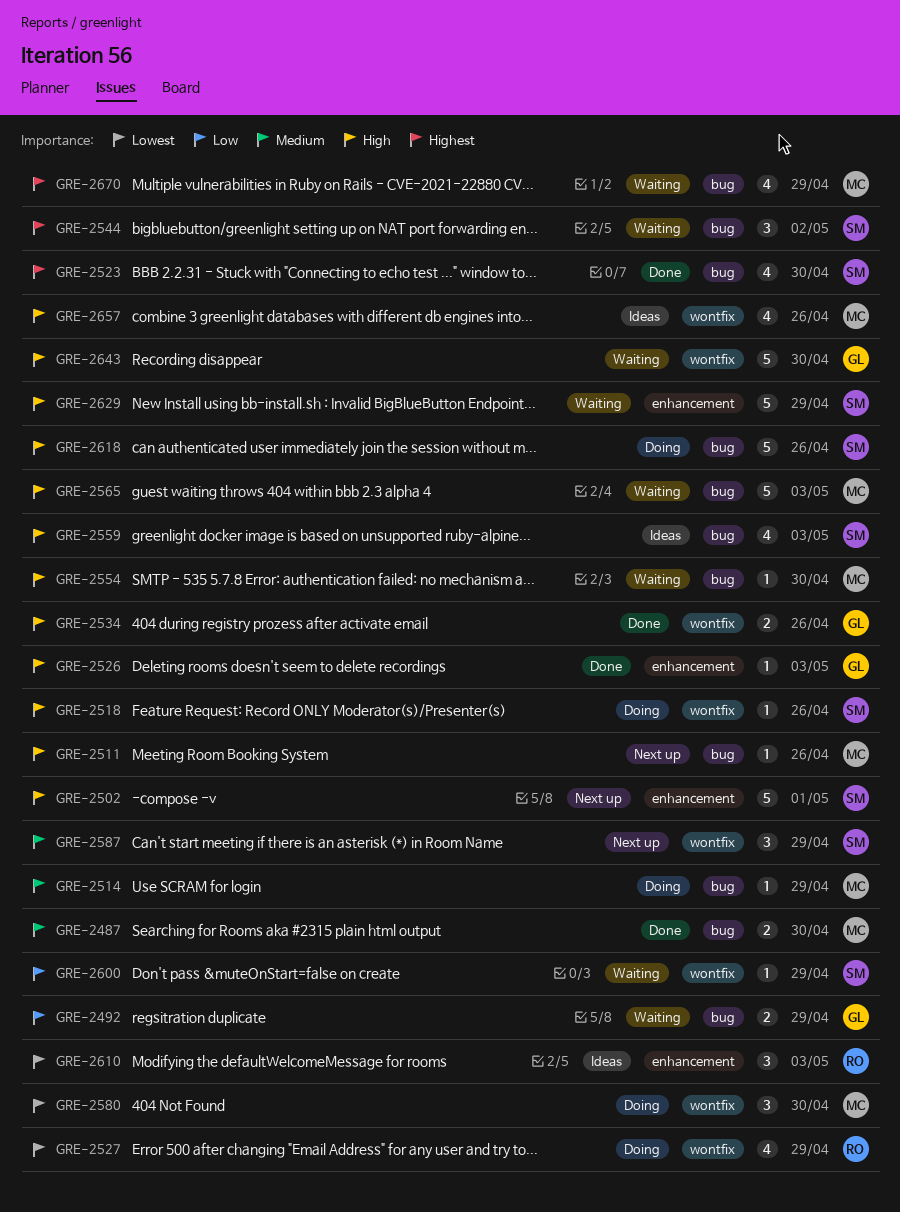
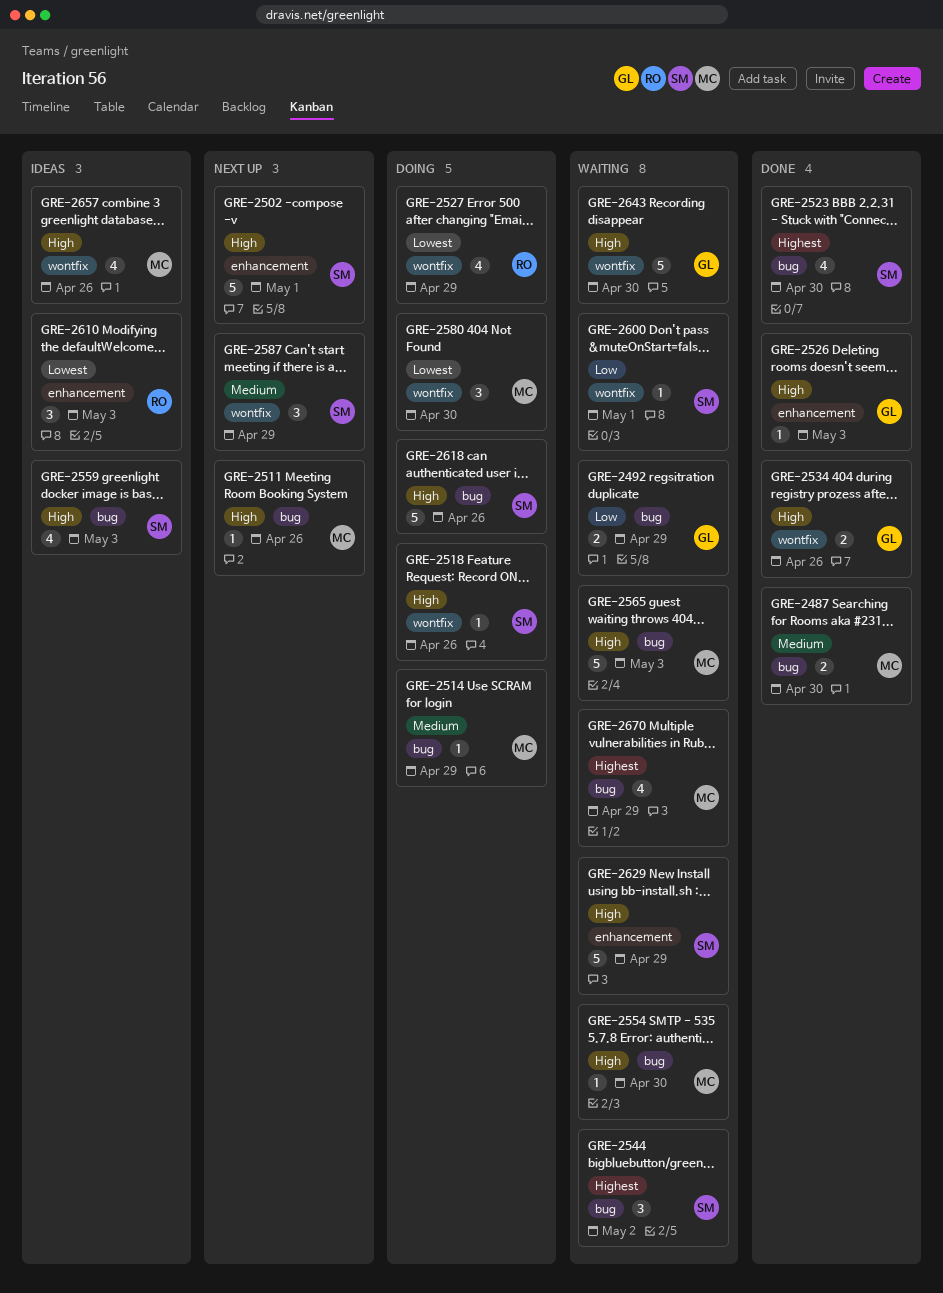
GRE-2600, due: Apr 29 -> May 1

